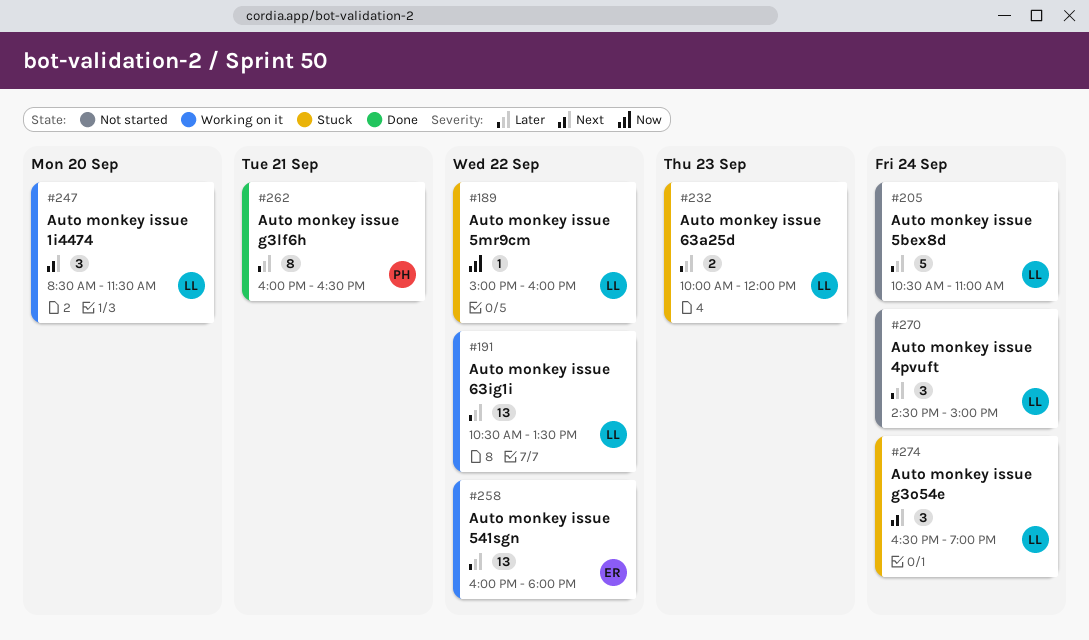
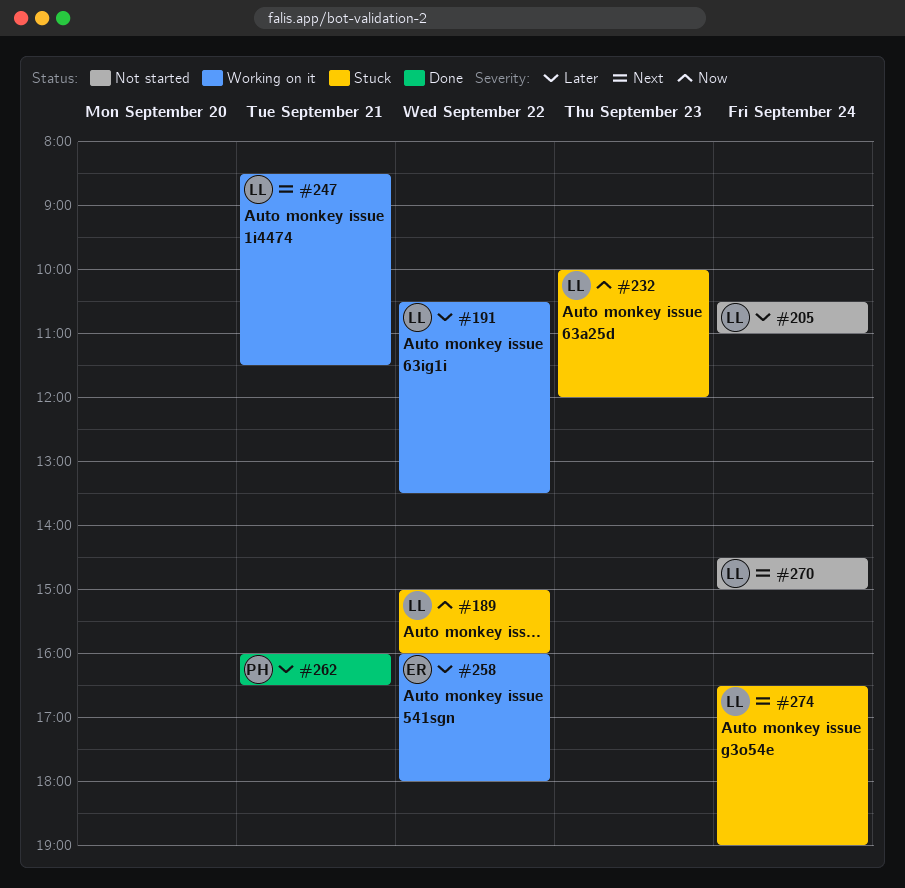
#232, priority: Later -> Now
#247, day: Sep 20 -> Sep 21
#270, priority: Later -> Next

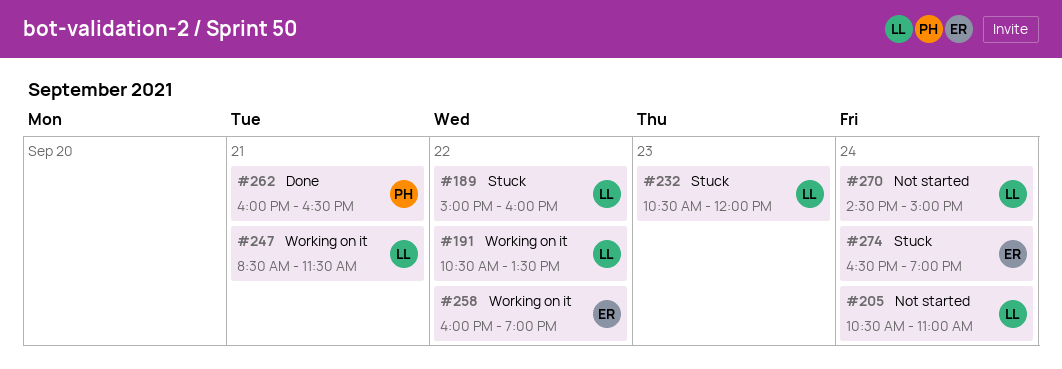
#232, begins: 10:00 -> 10:30
#258, ends: 18:00 -> 19:00
#274, owner: LL -> ER

